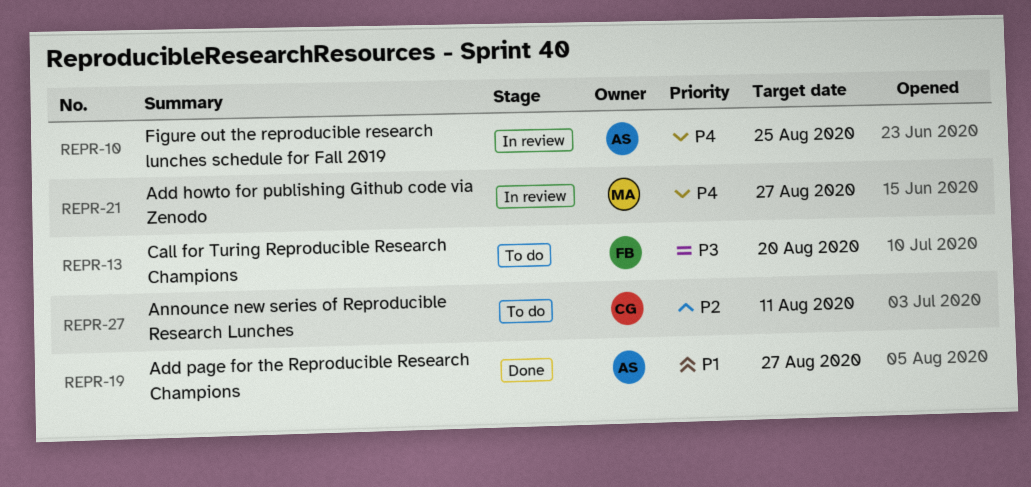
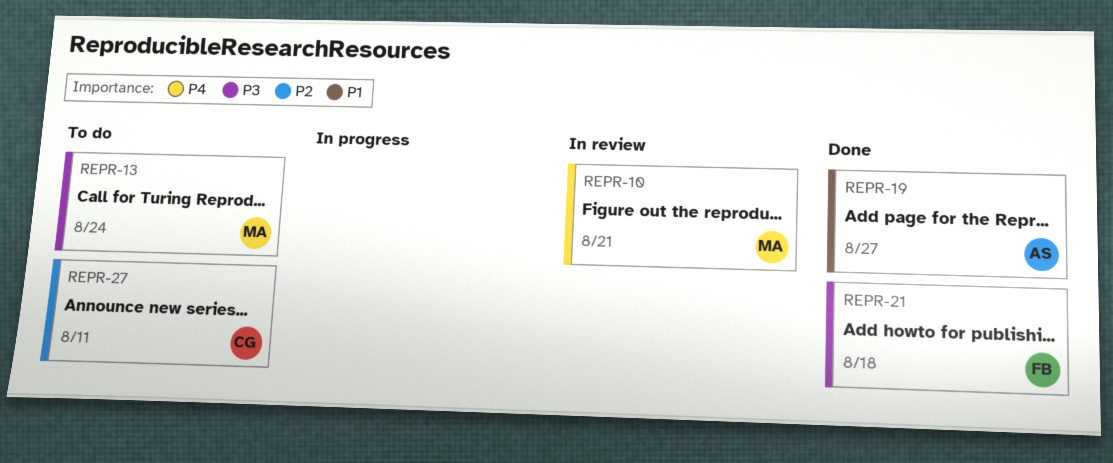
REPR-10, owner: AS -> MA
REPR-10, due: Aug 25 -> Aug 21
REPR-13, owner: FB -> MA
REPR-13, due: Aug 20 -> Aug 24
REPR-21, status: In review -> Done
REPR-21, owner: MA -> FB
REPR-21, priority: P4 -> P3
REPR-21, due: Aug 27 -> Aug 18

